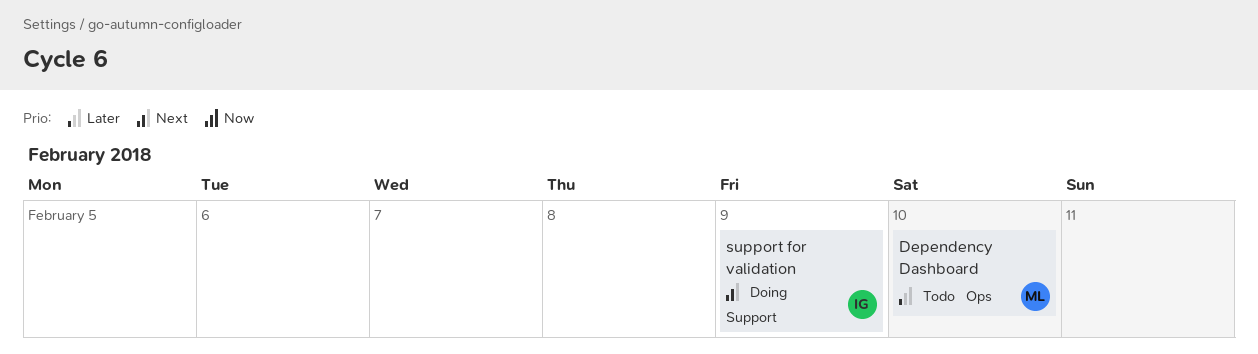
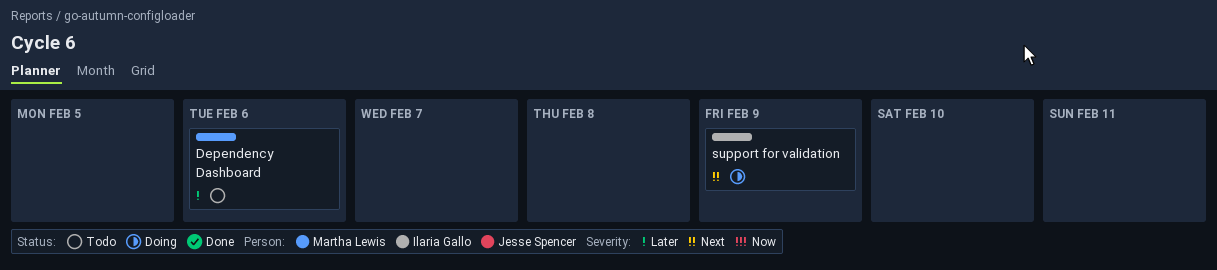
Dependency Dashboard, due: Feb 10 -> Feb 6

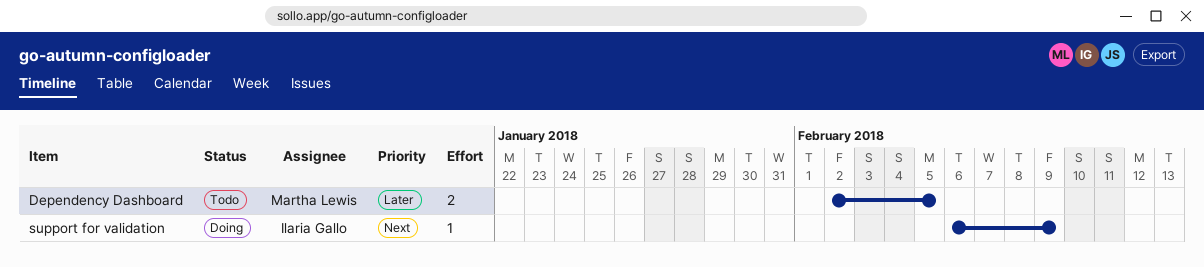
Dependency Dashboard, due: Feb 6 -> Feb 5

